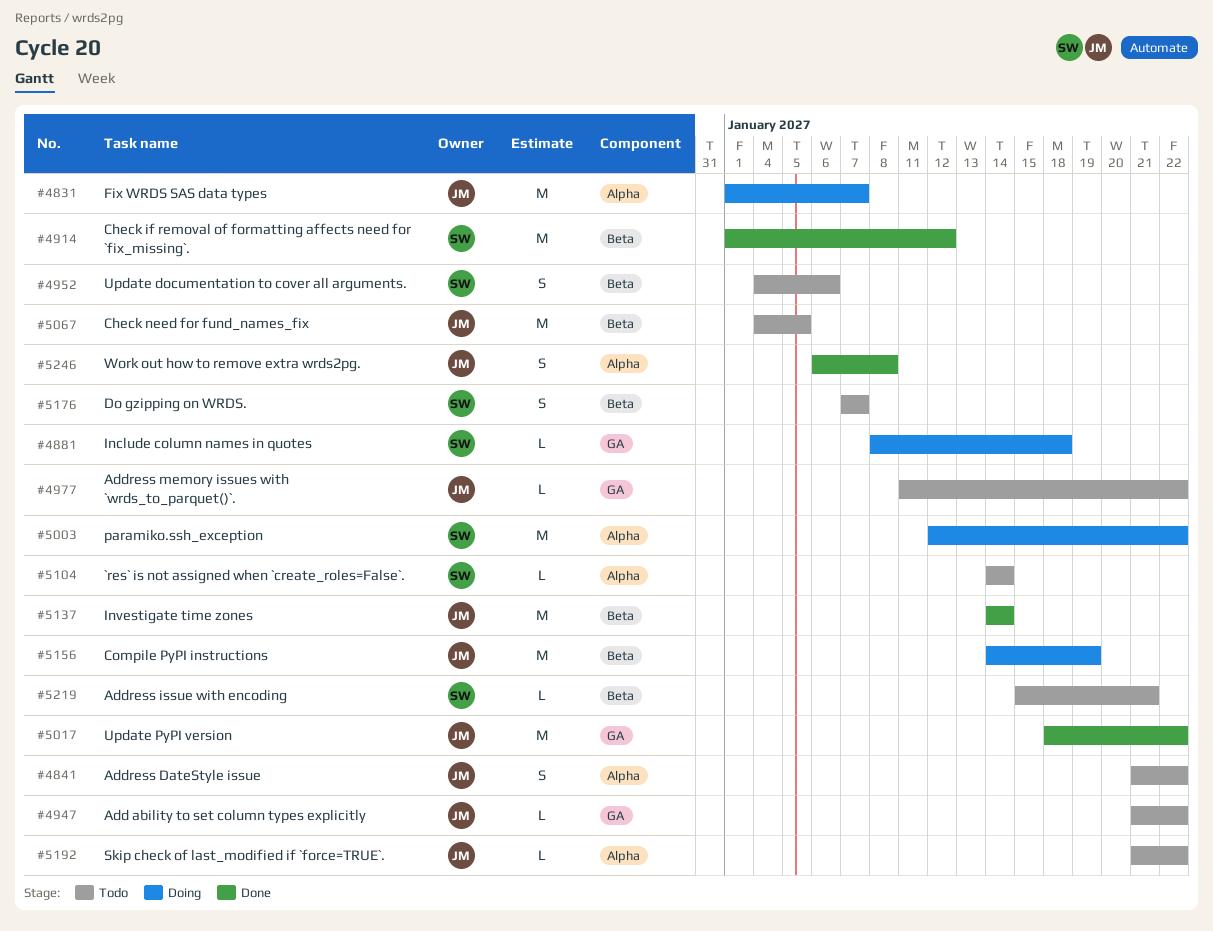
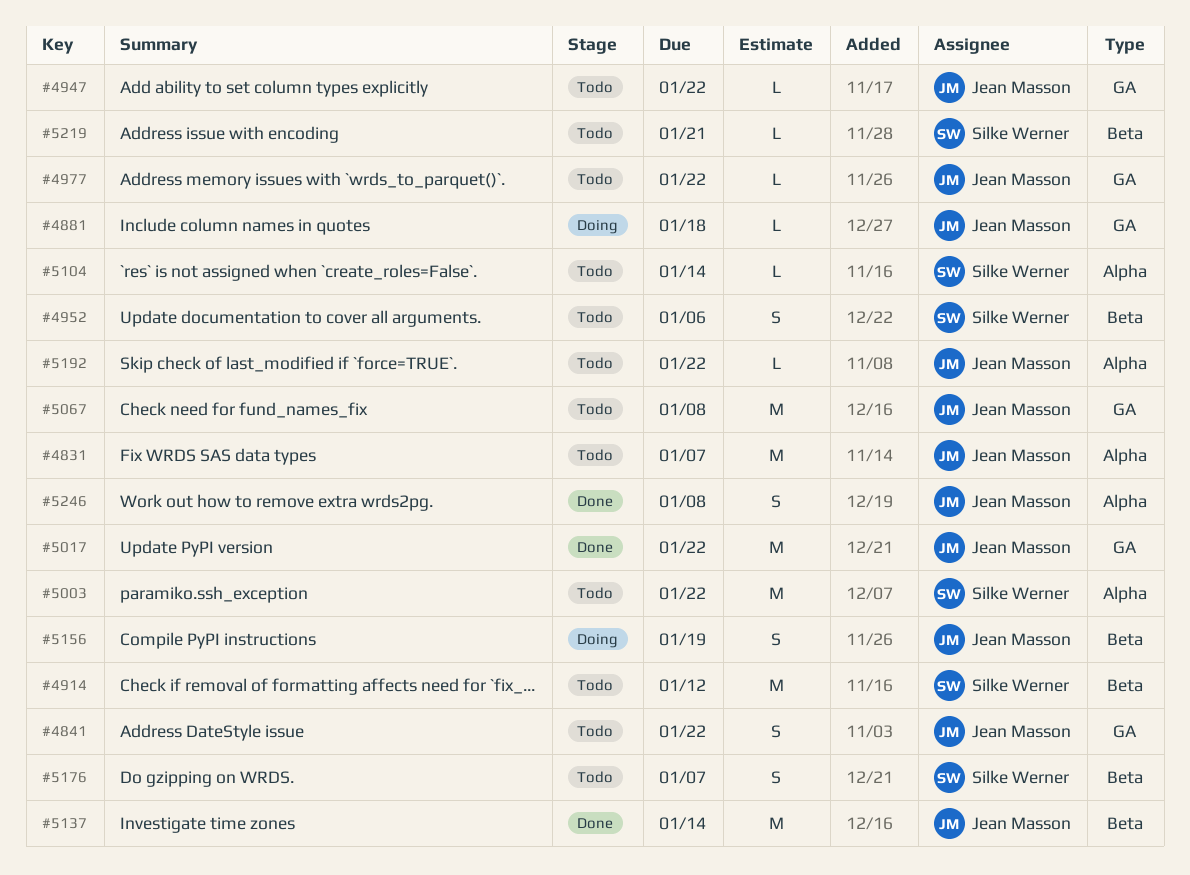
#4831, status: Doing -> Todo
#4841, label: Alpha -> GA
#4881, owner: Silke Werner -> Jean Masson
#4914, status: Done -> Todo
#5003, status: Doing -> Todo
#5067, label: Beta -> GA
#5067, due: Jan 5 -> Jan 8
#5156, estimate: M -> S

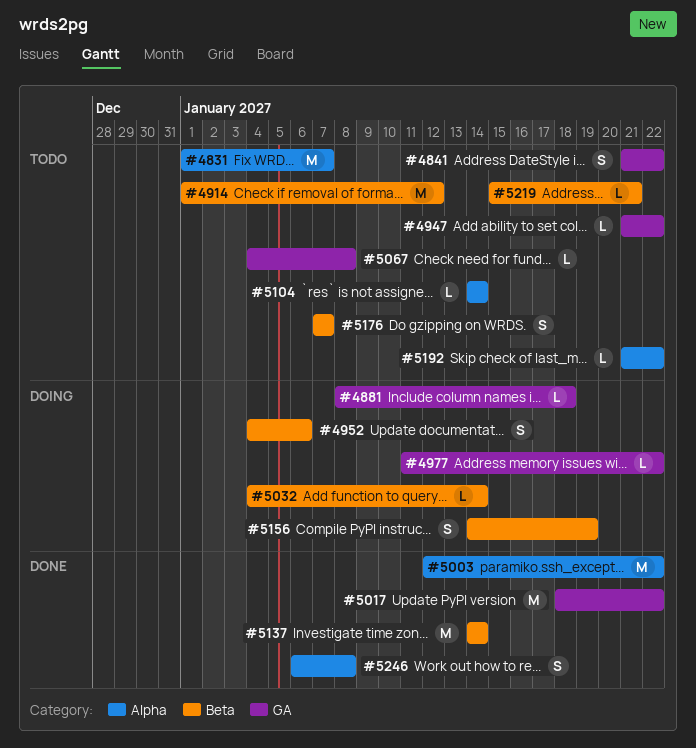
#4952, status: Todo -> Doing
#4977, status: Todo -> Doing
#5003, status: Todo -> Done
#5032: none -> present
#5067, estimate: M -> L

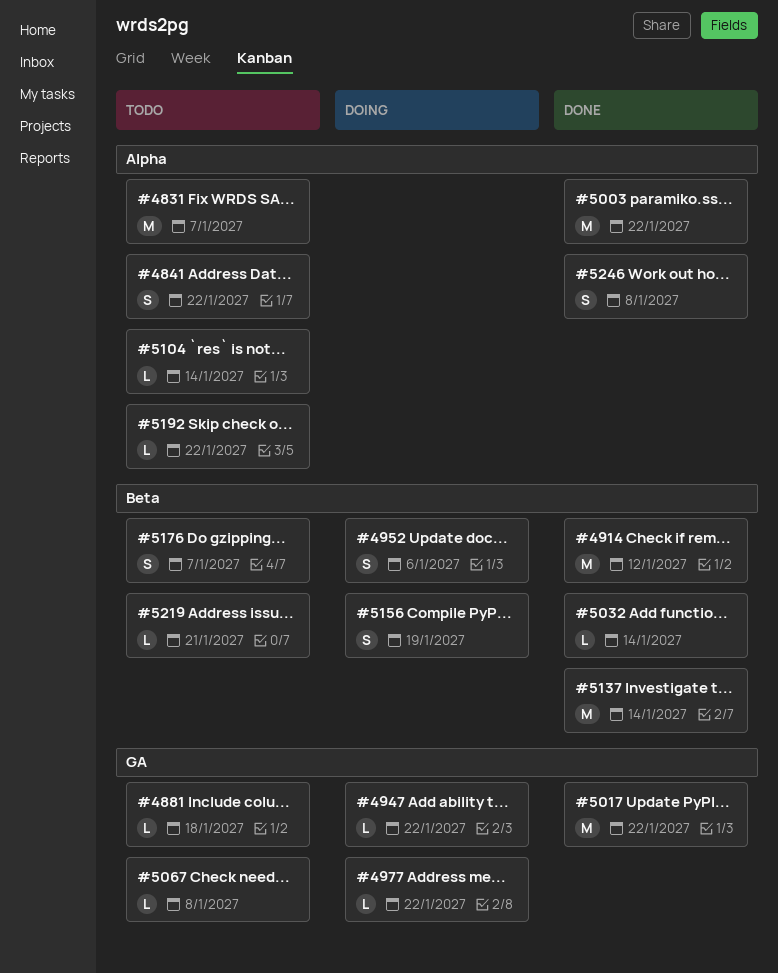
#4841, label: GA -> Alpha
#4881, status: Doing -> Todo
#4914, status: Todo -> Done
#4947, status: Todo -> Doing
#5032, status: Doing -> Done

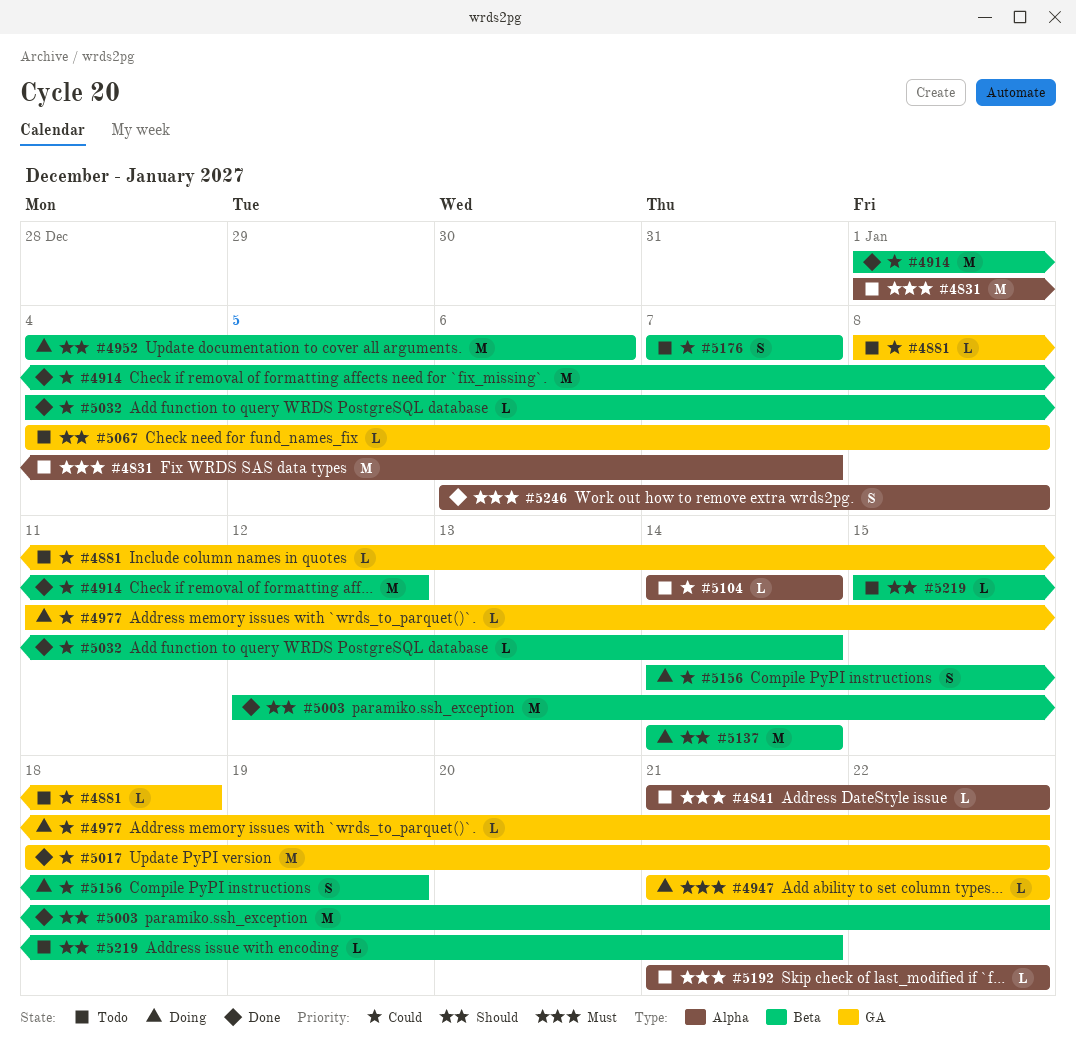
#4841, estimate: S -> L
#4952, estimate: S -> M
#5003, label: Alpha -> Beta
#5137, status: Done -> Doing

